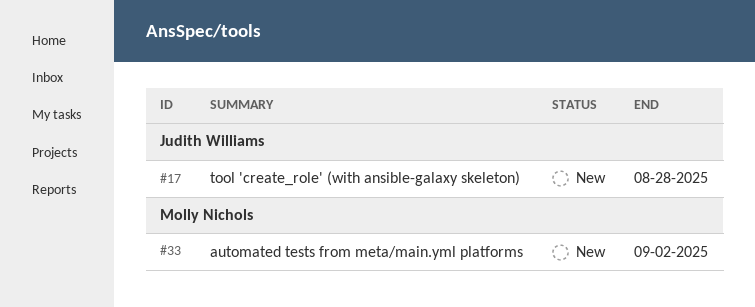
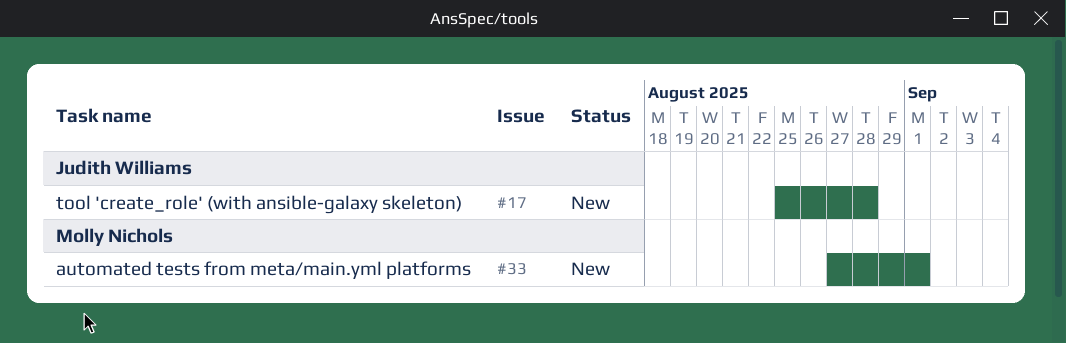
#33, due: Sep 2 -> Sep 1

